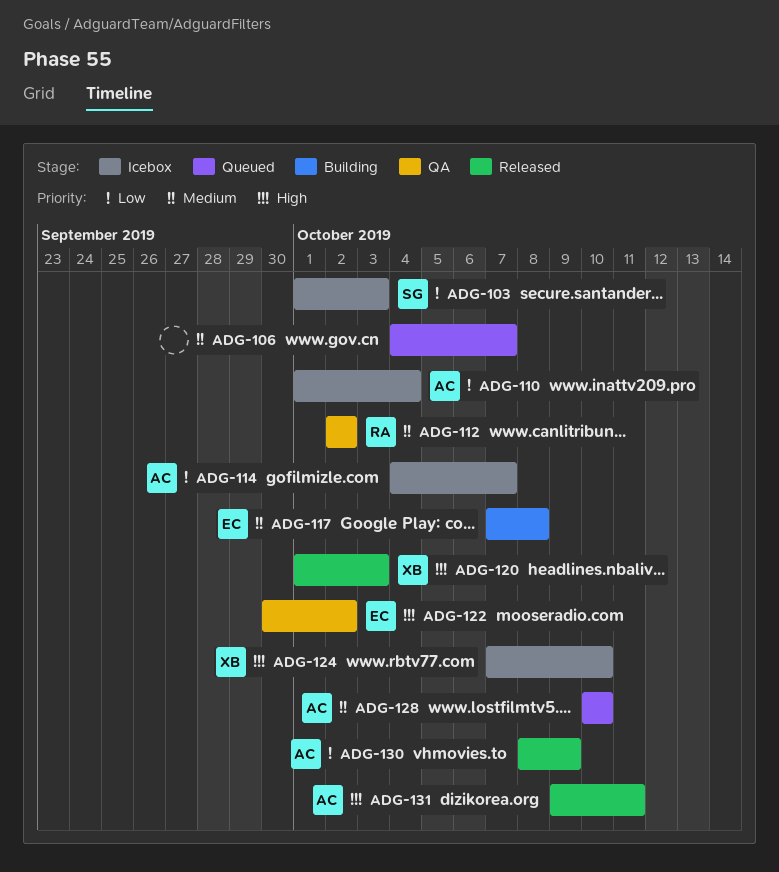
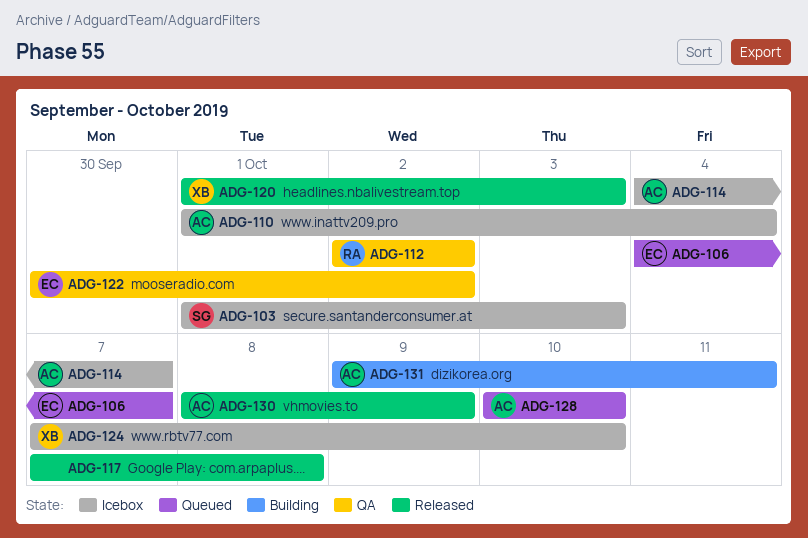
ADG-106, owner: none -> EC
ADG-117, status: Building -> Released
ADG-117, owner: EC -> none
ADG-131, status: Released -> Building

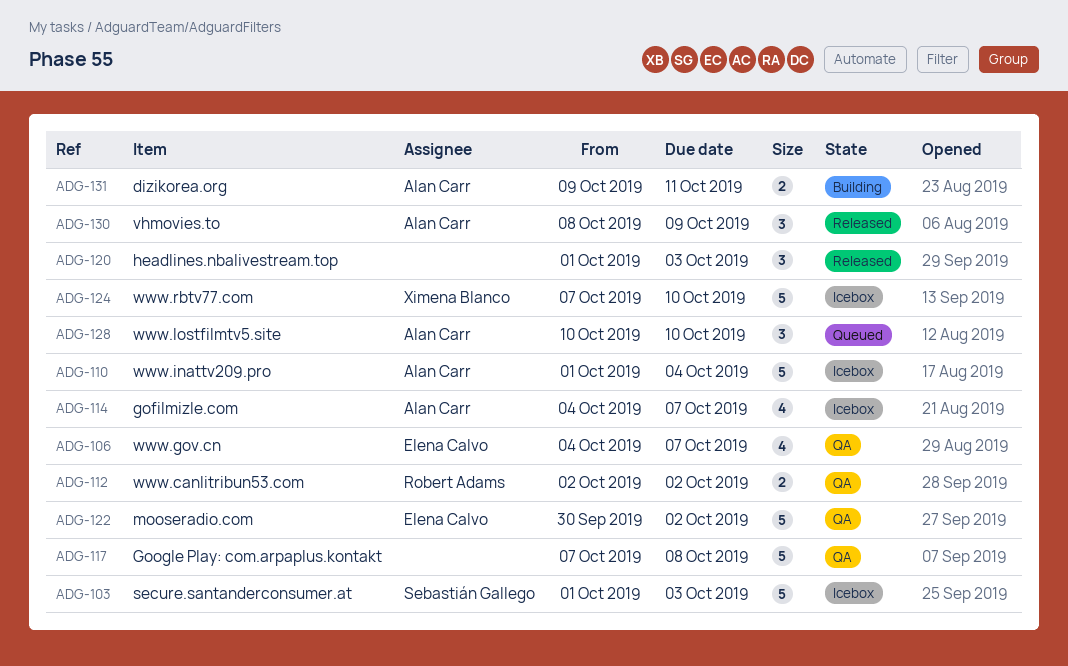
ADG-106, status: Queued -> QA
ADG-117, status: Released -> QA
ADG-120, owner: Ximena Blanco -> none

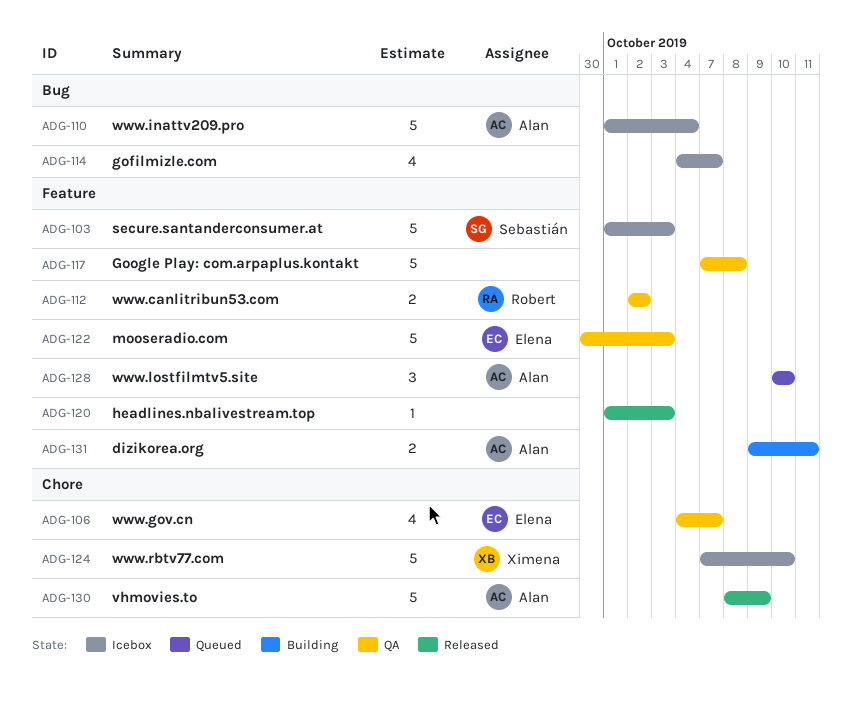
ADG-114, owner: Alan Carr -> none
ADG-120, estimate: 3 -> 1
ADG-122, due: Oct 2 -> Oct 3
ADG-130, estimate: 3 -> 5

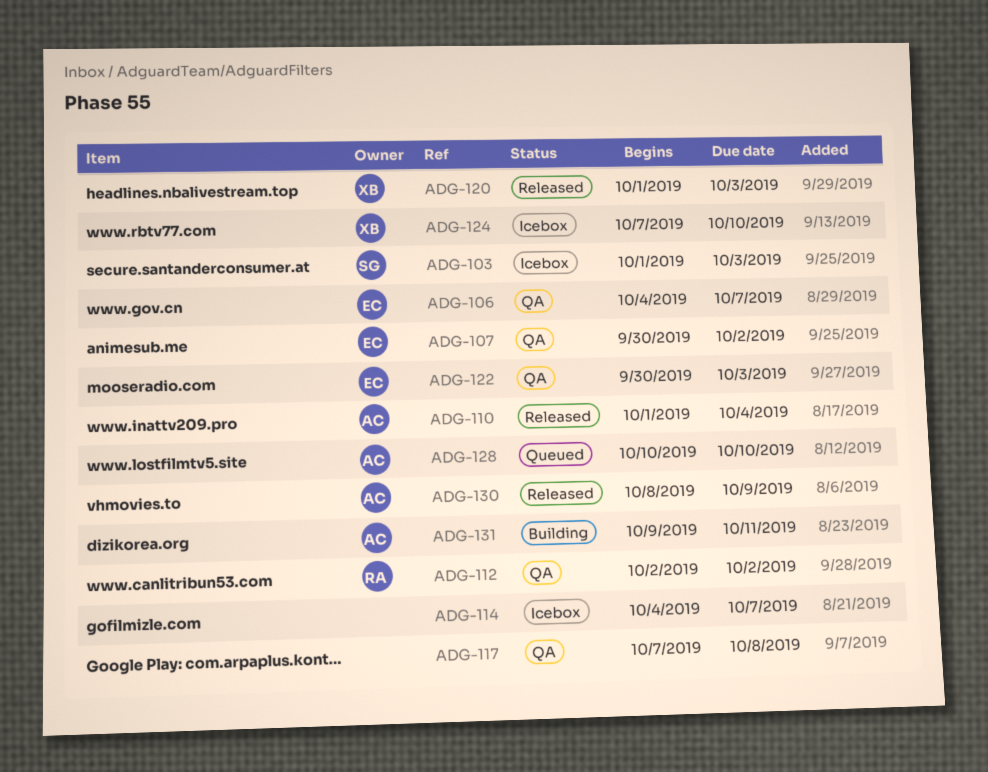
ADG-107: none -> present
ADG-110, status: Icebox -> Released
ADG-120, owner: none -> Ximena

